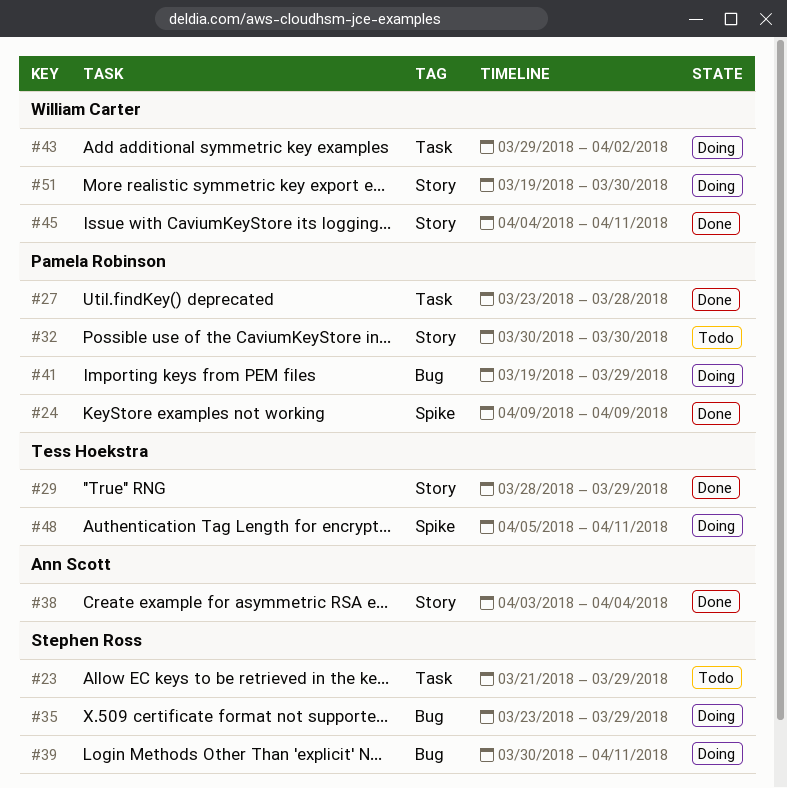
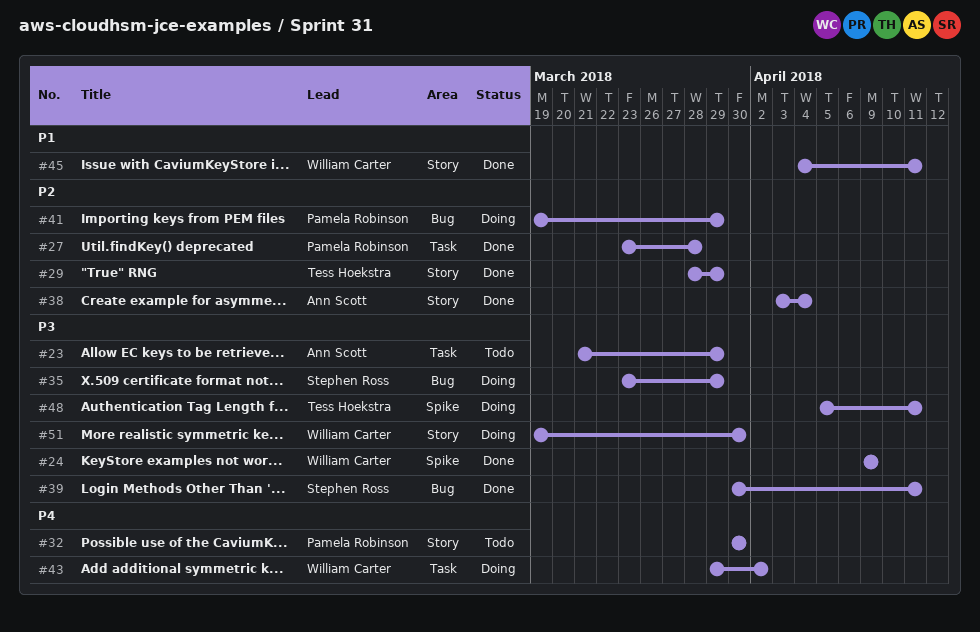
#23, owner: Stephen Ross -> Ann Scott
#24, owner: Pamela Robinson -> William Carter
#39, status: Doing -> Done

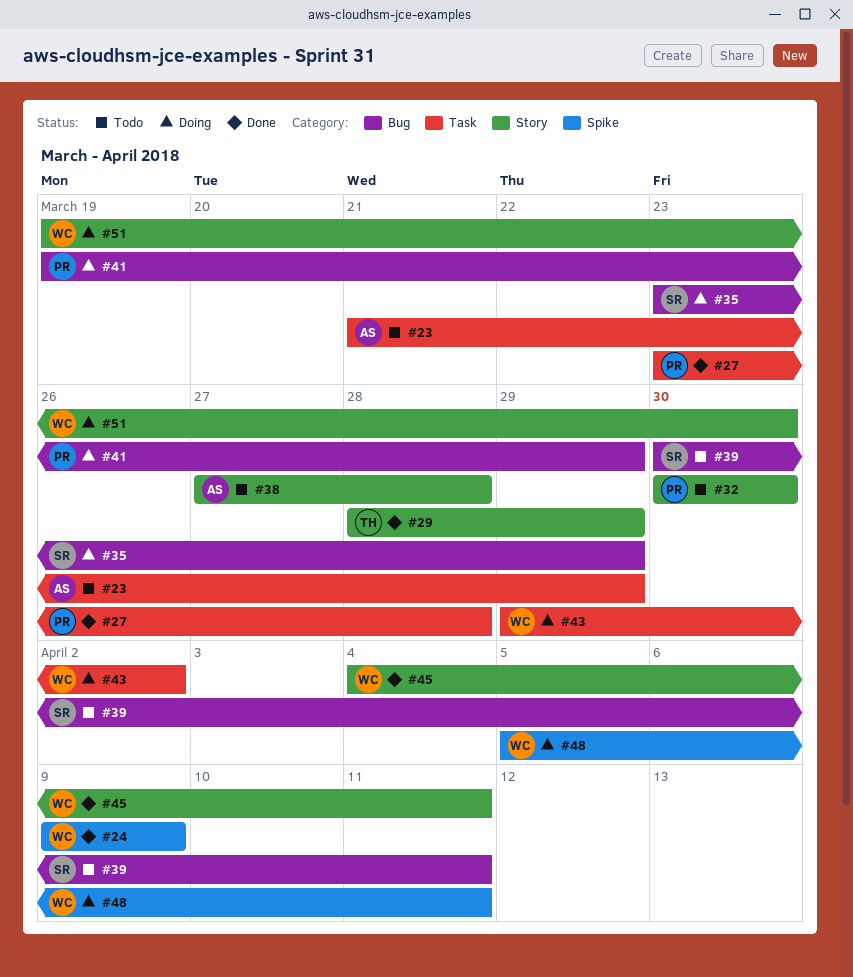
#38, status: Done -> Todo
#38, start: Apr 3 -> Mar 27
#38, due: Apr 4 -> Mar 28
#39, status: Done -> Todo
#48, owner: Tess Hoekstra -> William Carter

